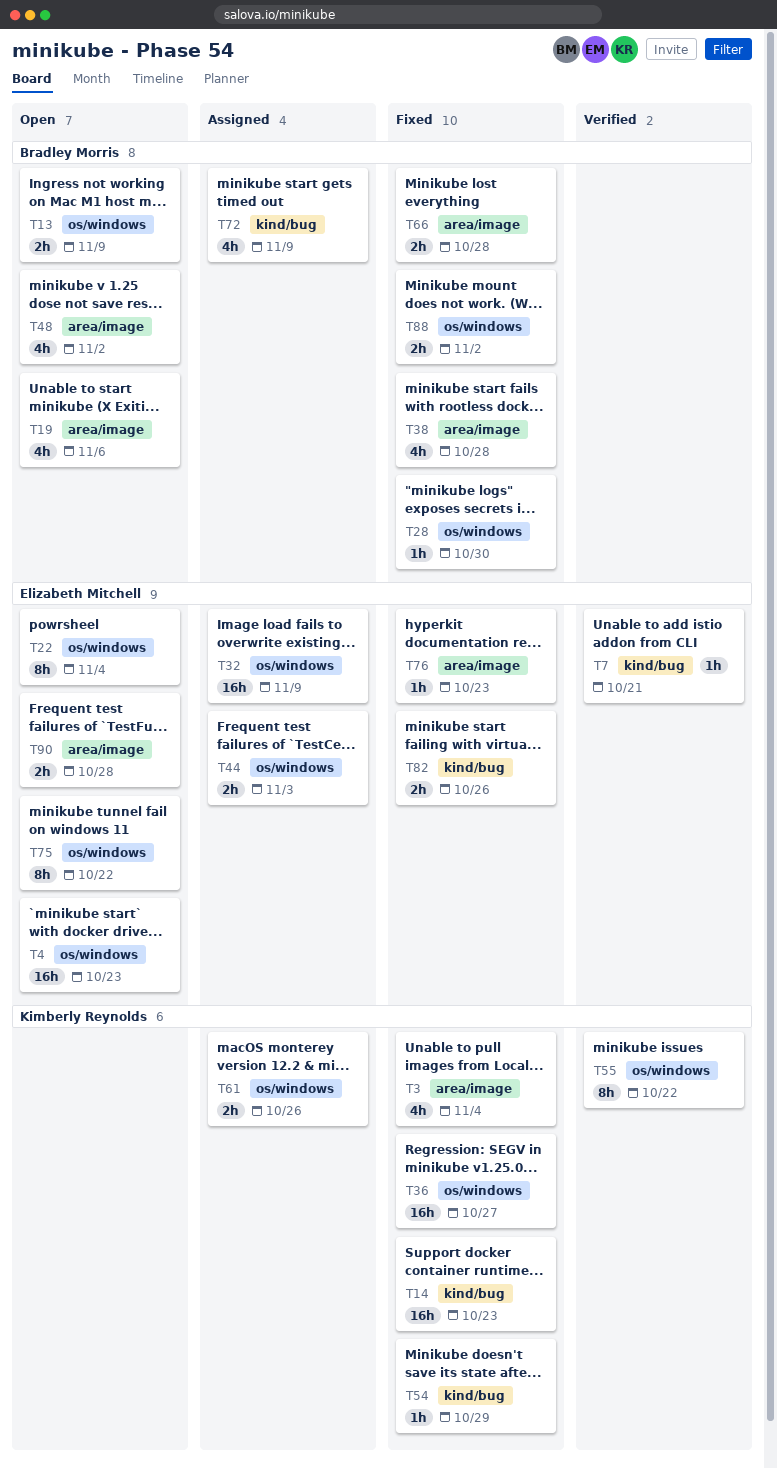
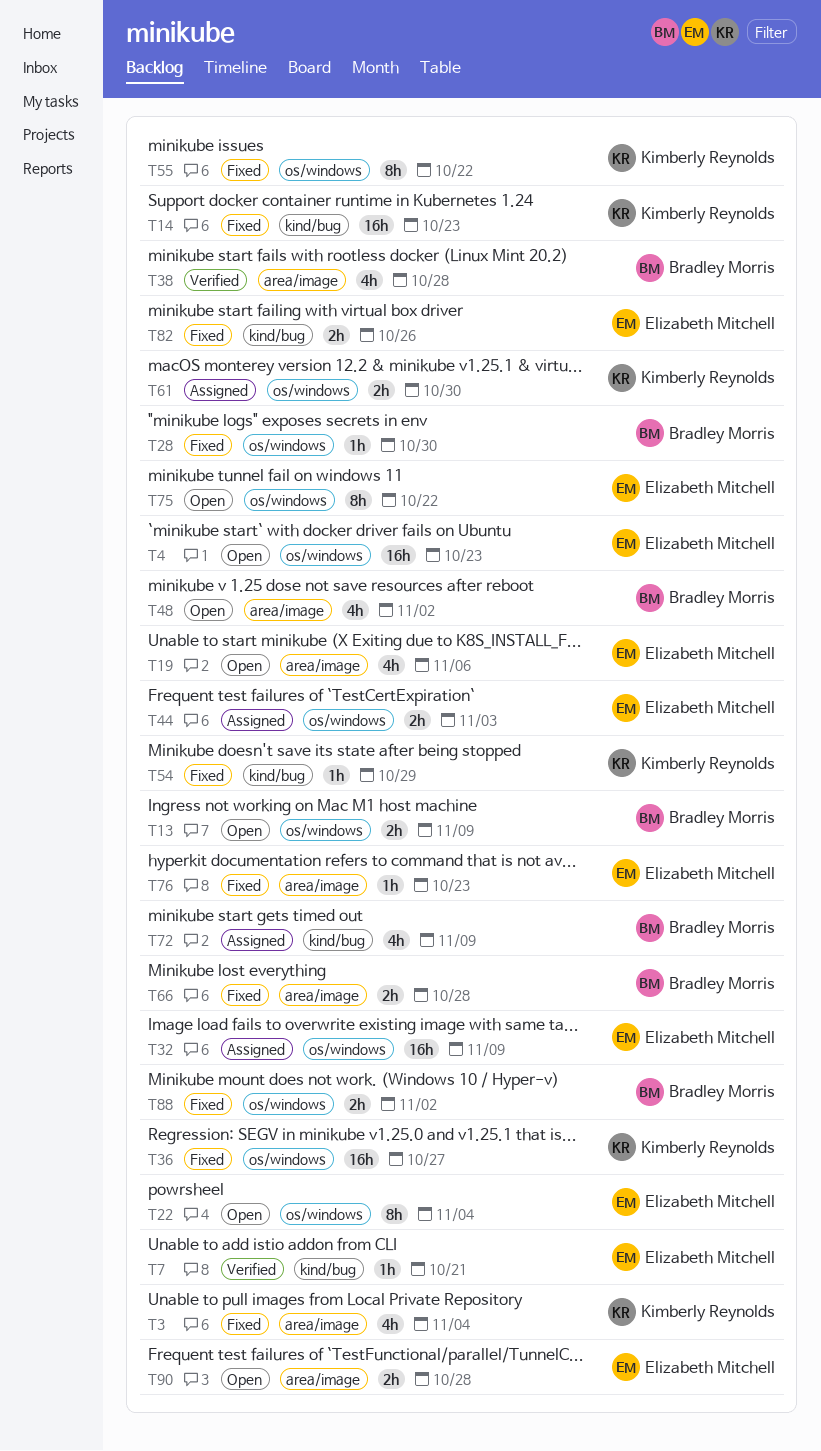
T19, owner: Bradley Morris -> Elizabeth Mitchell
T38, status: Fixed -> Verified
T55, status: Verified -> Fixed
T61, due: Oct 26 -> Oct 30

